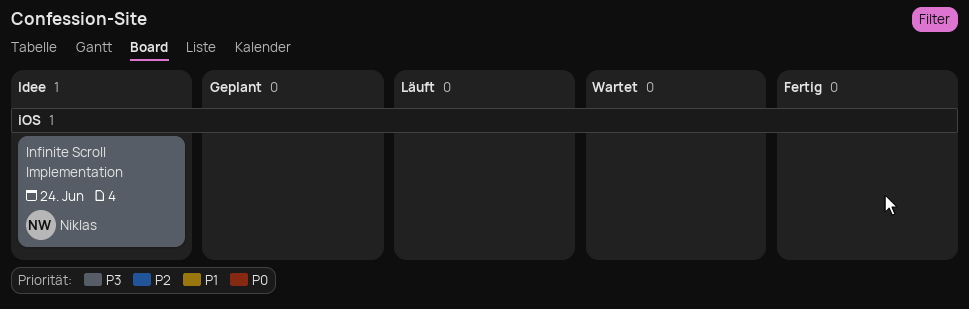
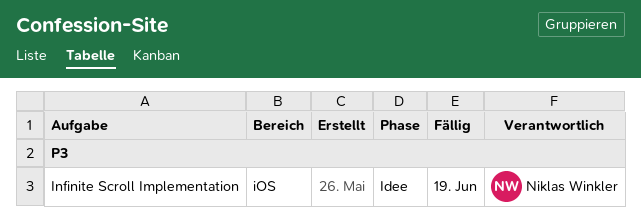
Infinite Scroll Implementation, due: Jun 24 -> Jun 19

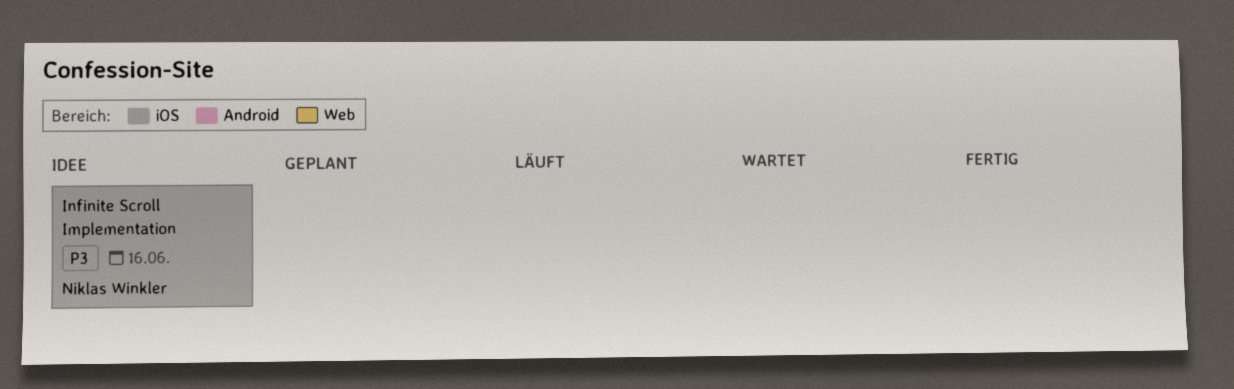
Infinite Scroll Implementation, due: Jun 19 -> Jun 16

